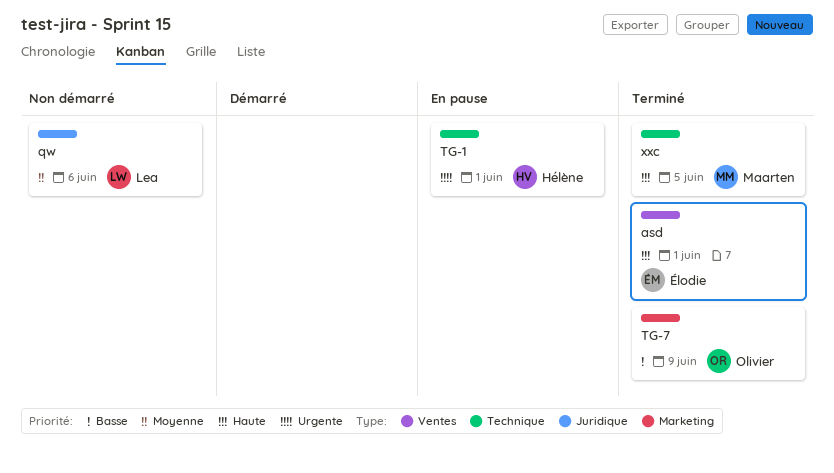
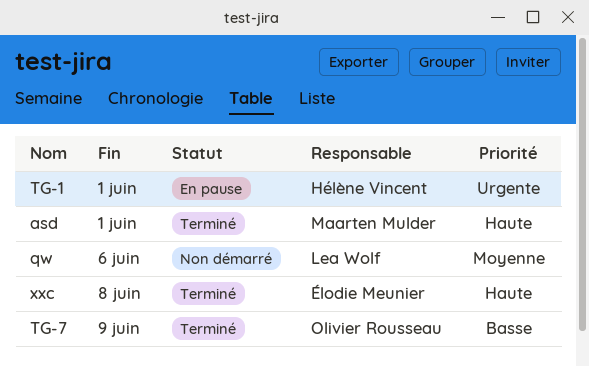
asd, owner: Élodie Meunier -> Maarten Mulder
xxc, owner: Maarten Mulder -> Élodie Meunier
xxc, due: Jun 5 -> Jun 8

